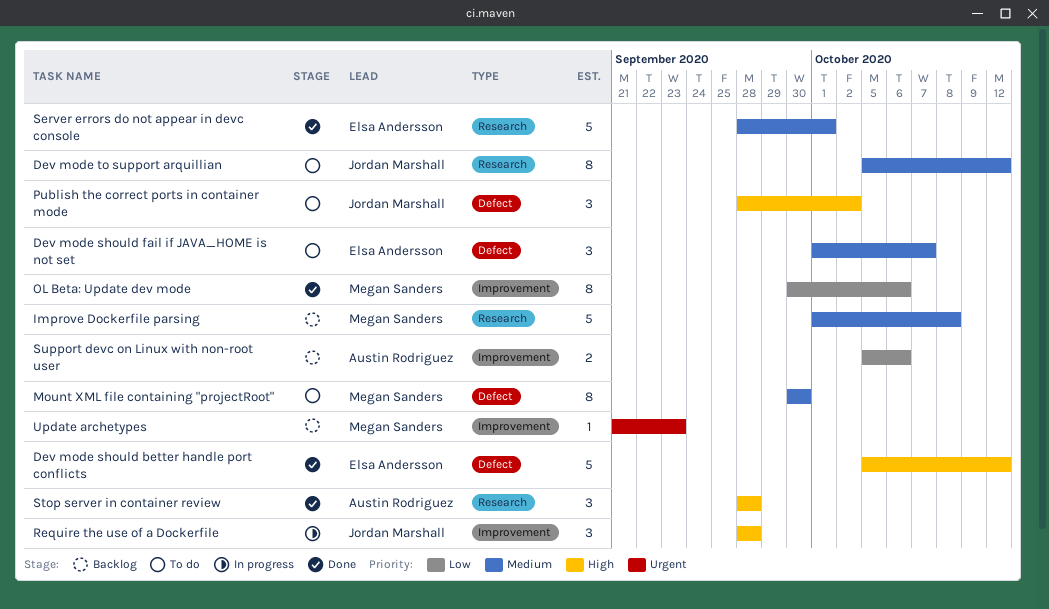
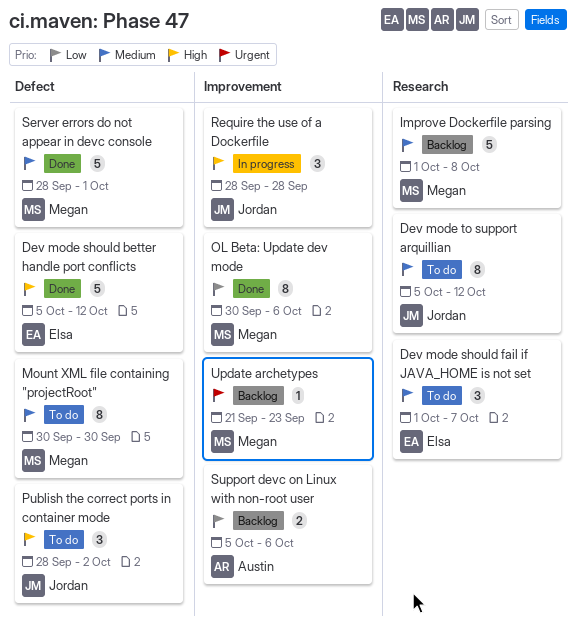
Dev mode should fail if JAVA_HOME is not set, label: Defect -> Research
Server errors do not appear in devc console, owner: Elsa Andersson -> Megan Sanders
Server errors do not appear in devc console, label: Research -> Defect
Stop server in container review: present -> none

